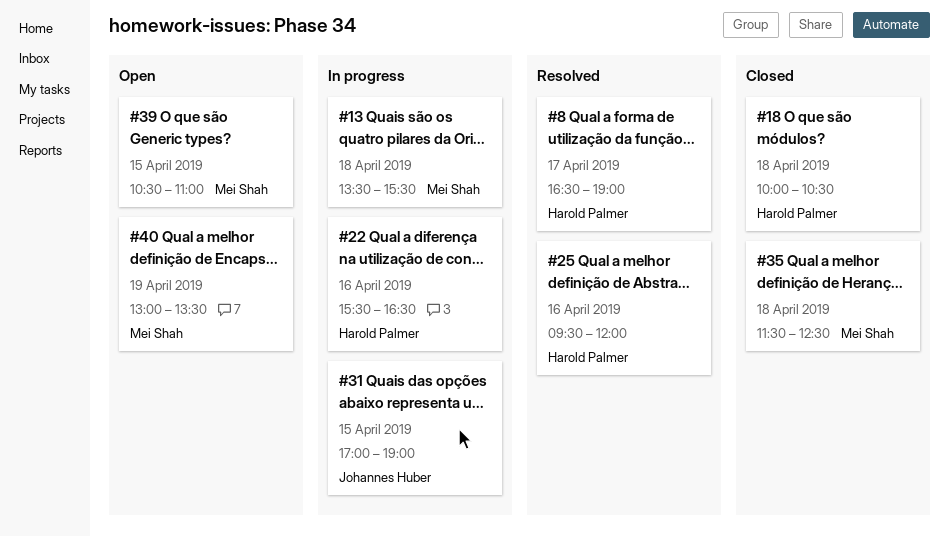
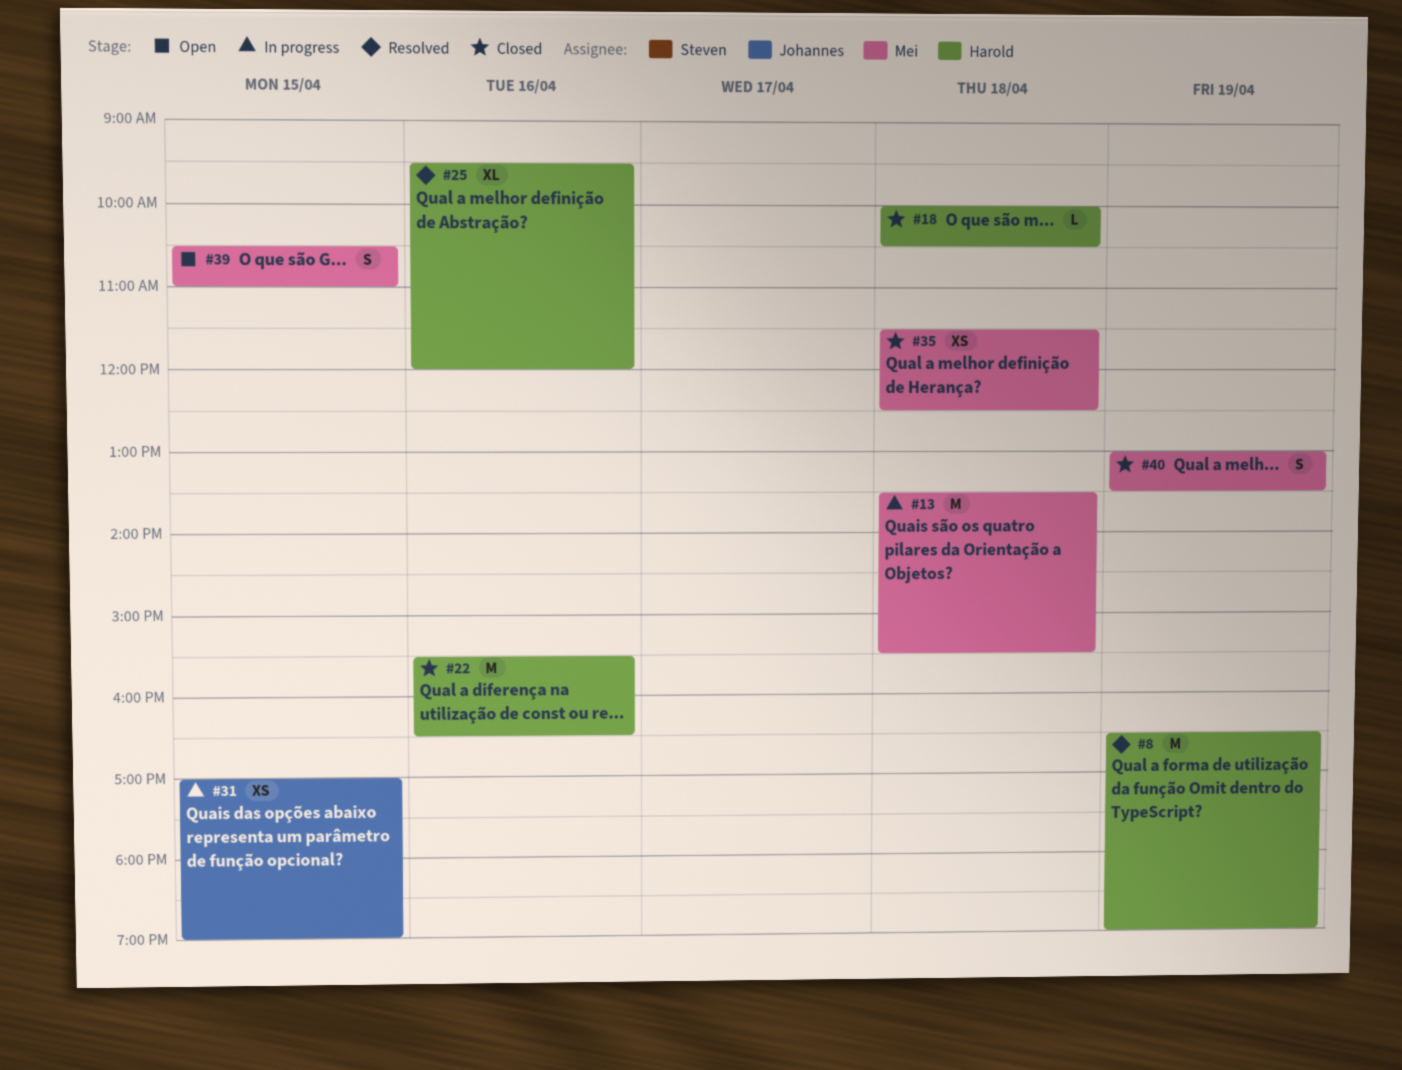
#8, day: Apr 17 -> Apr 19
#22, status: In progress -> Closed
#40, status: Open -> Closed

